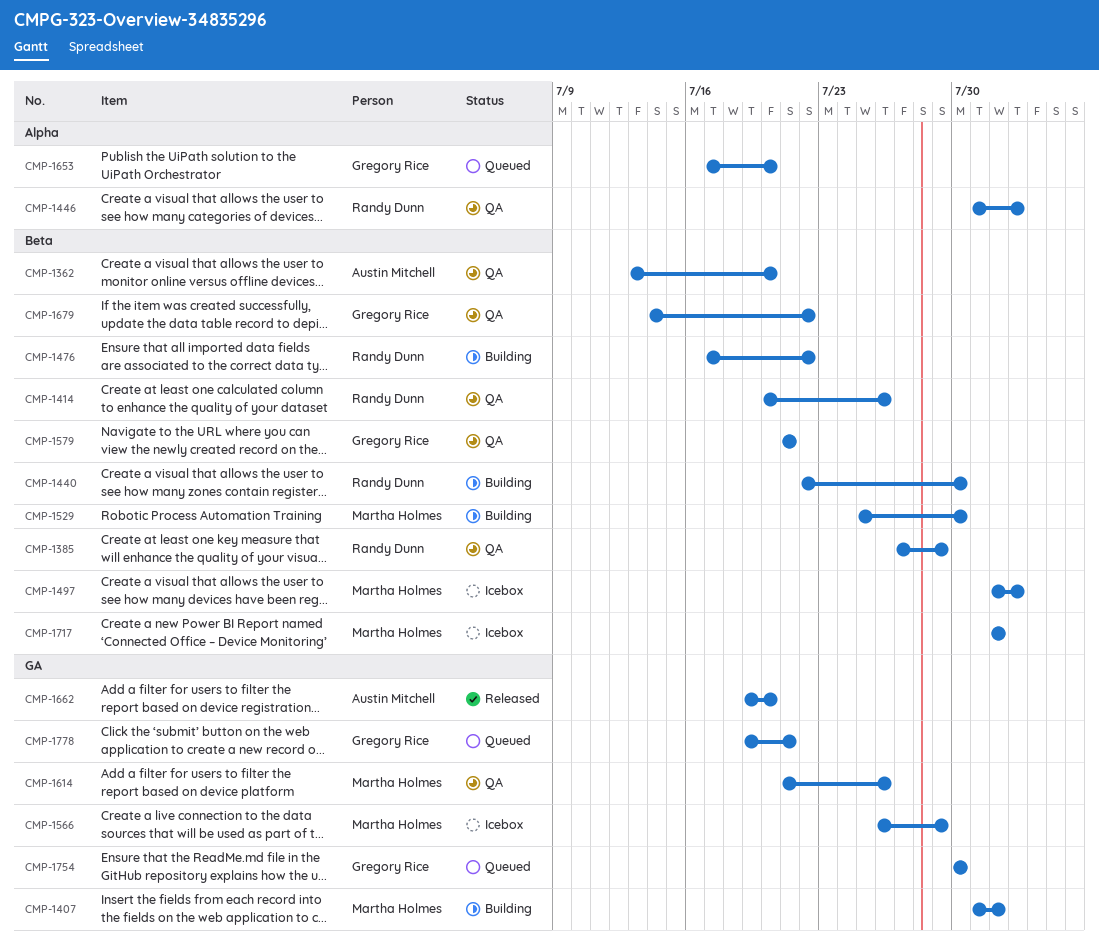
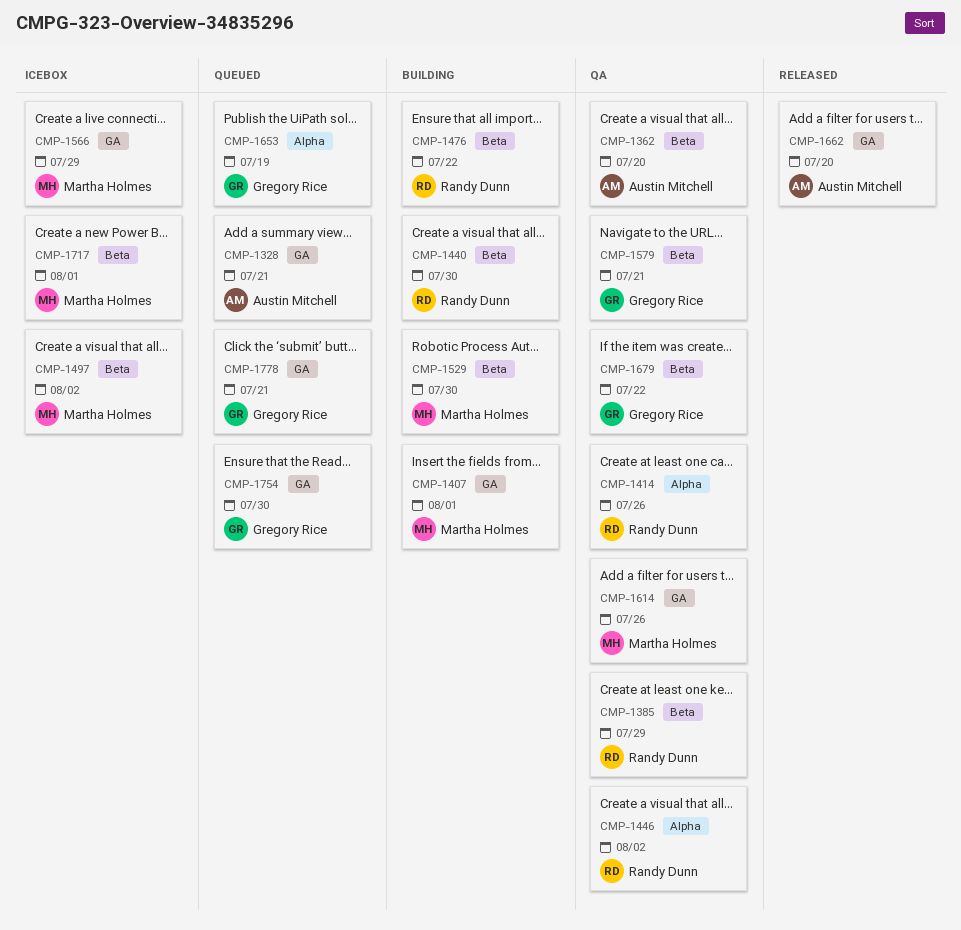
CMP-1328: none -> present
CMP-1414, label: Beta -> Alpha
CMP-1653, due: Jul 20 -> Jul 19

